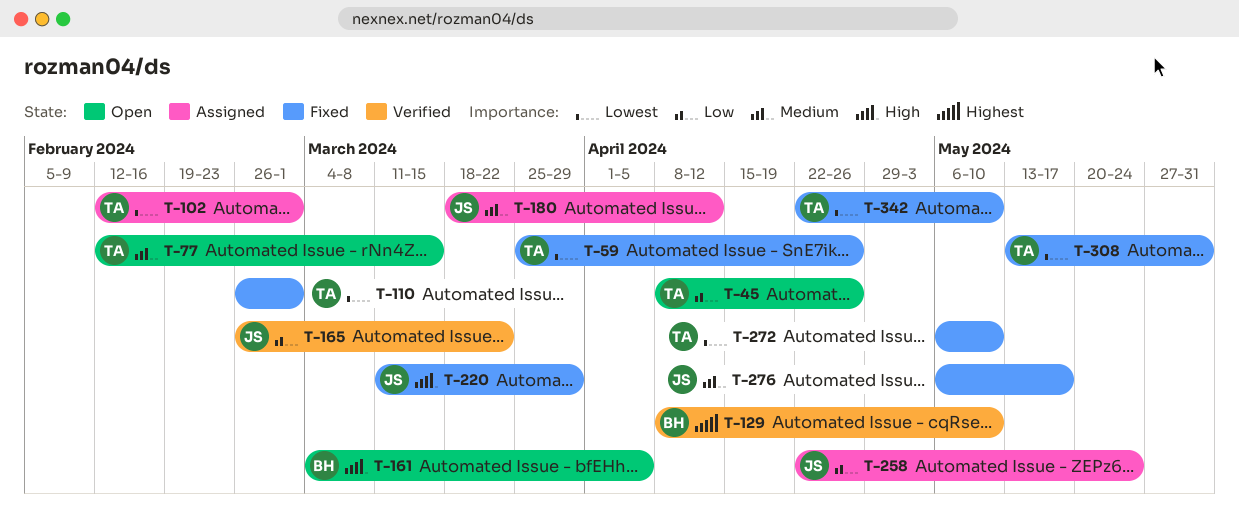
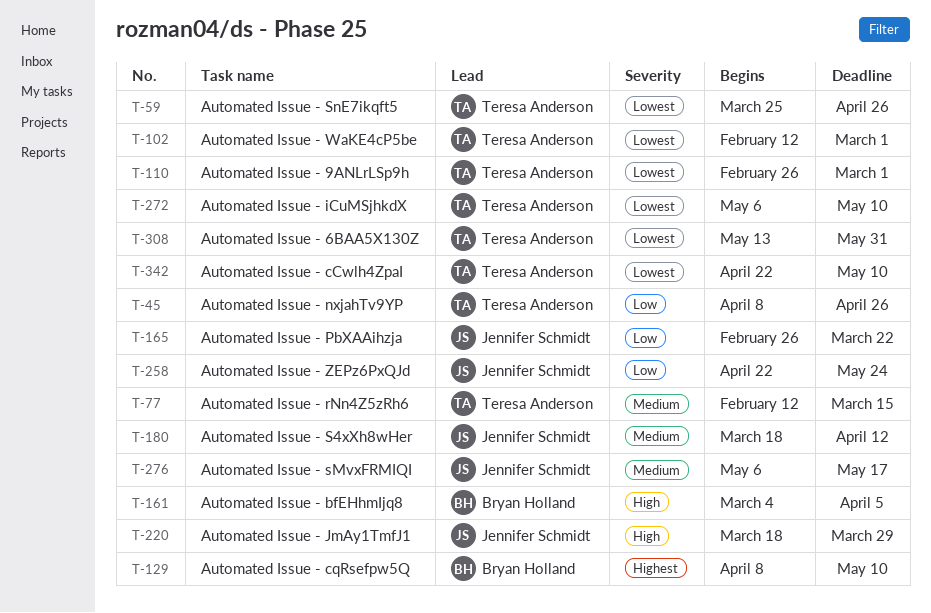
T-220, start: Mar 11 -> Mar 18

